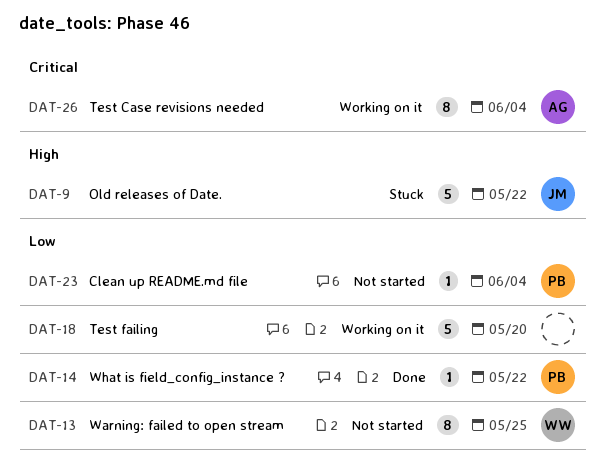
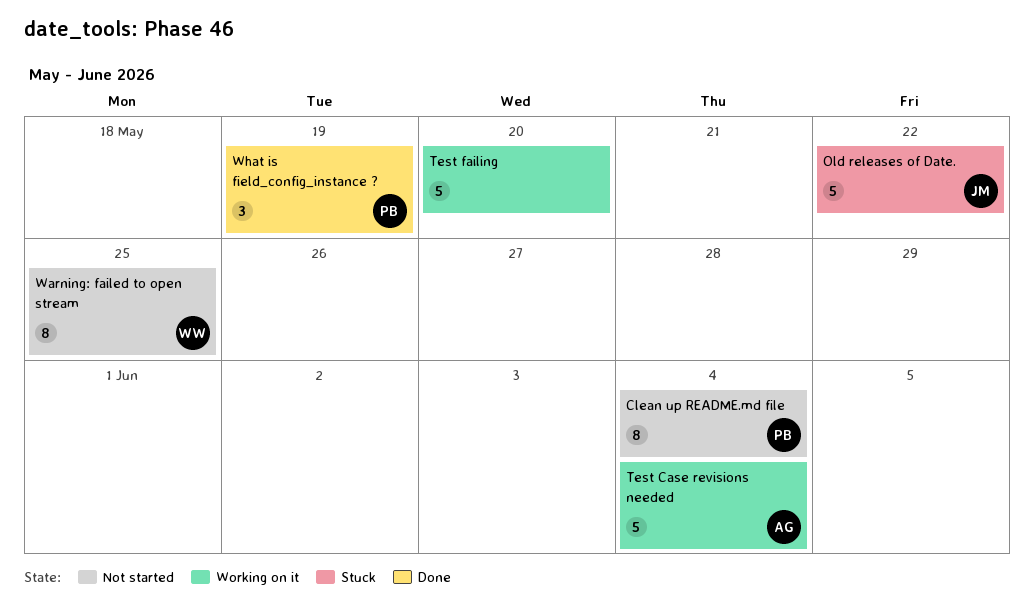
Clean up README.md file, estimate: 1 -> 8
Test Case revisions needed, estimate: 8 -> 5
What is field_config_instance ?, estimate: 1 -> 3
What is field_config_instance ?, due: May 22 -> May 19

